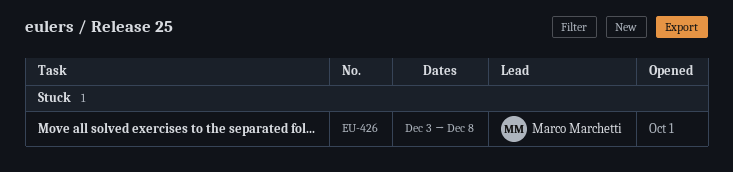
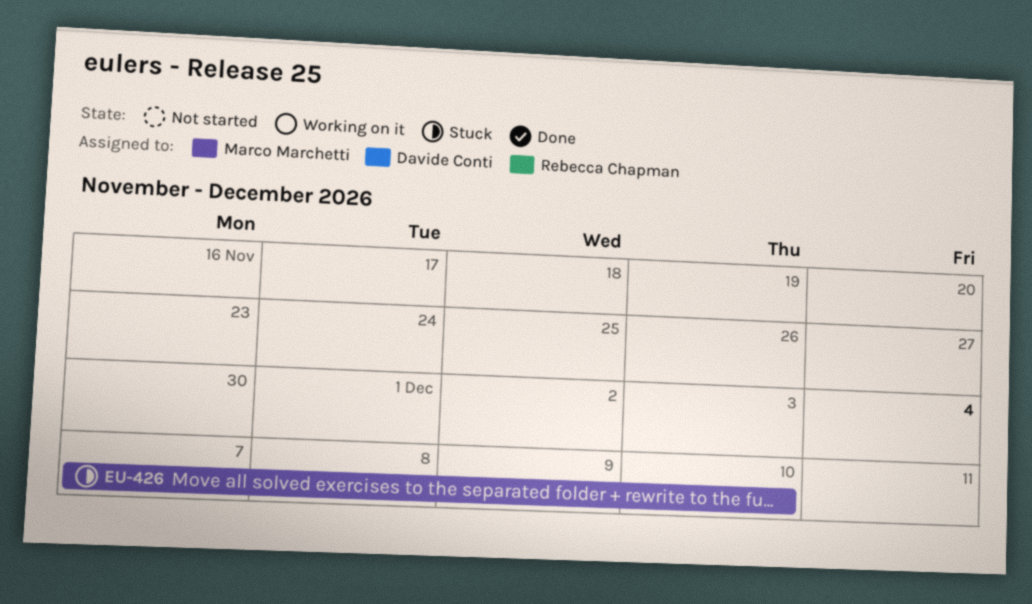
EU-426, start: Dec 3 -> Dec 7
EU-426, due: Dec 8 -> Dec 10

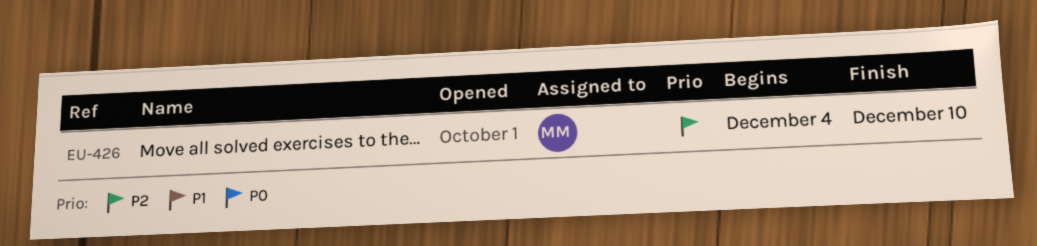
EU-426, start: Dec 7 -> Dec 4

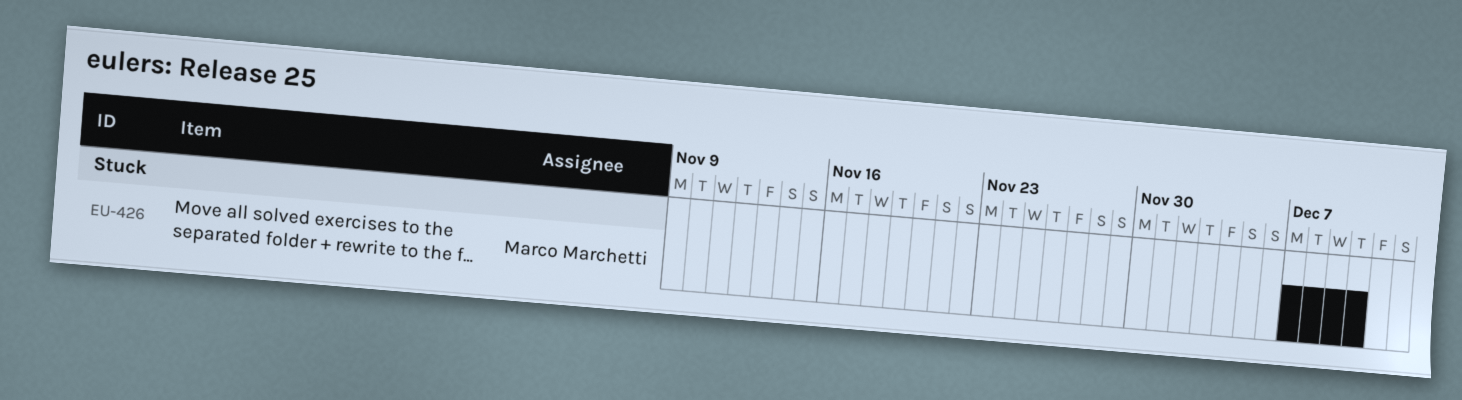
EU-426, start: Dec 4 -> Dec 7

